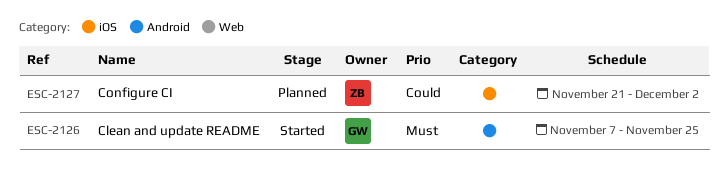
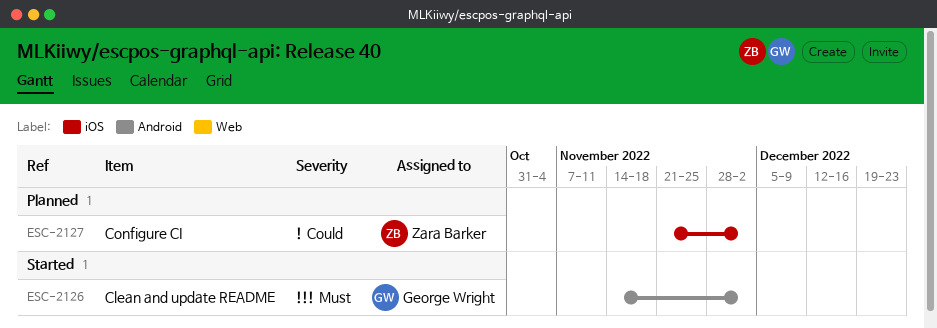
ESC-2126, start: Nov 7 -> Nov 14
ESC-2126, due: Nov 25 -> Dec 2

